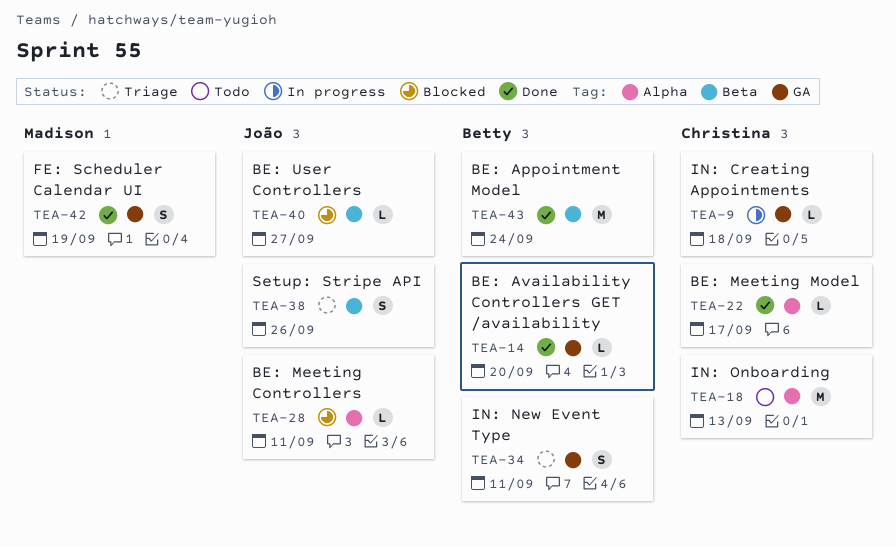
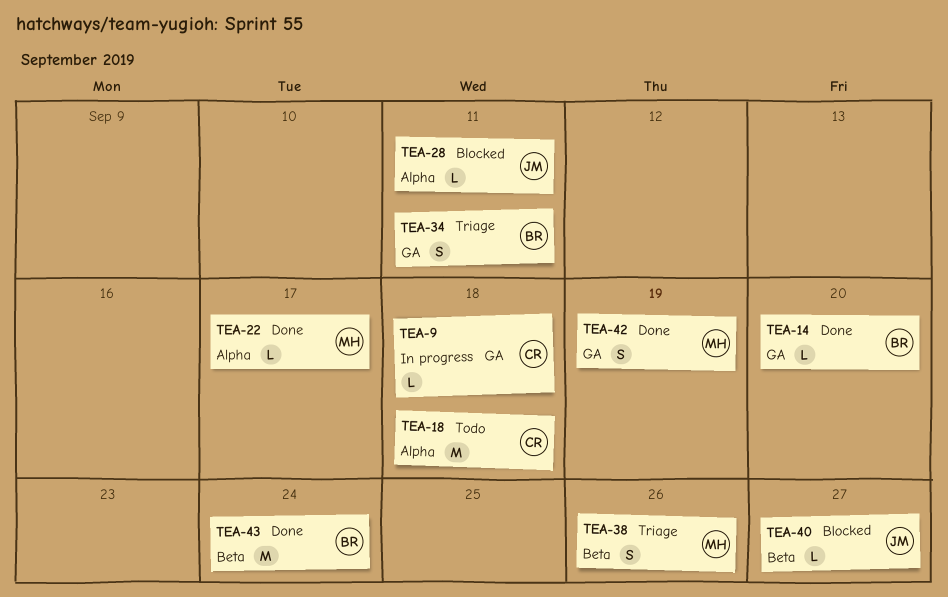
TEA-18, due: Sep 13 -> Sep 18
TEA-22, owner: Christina -> Madison
TEA-38, owner: João -> Madison

